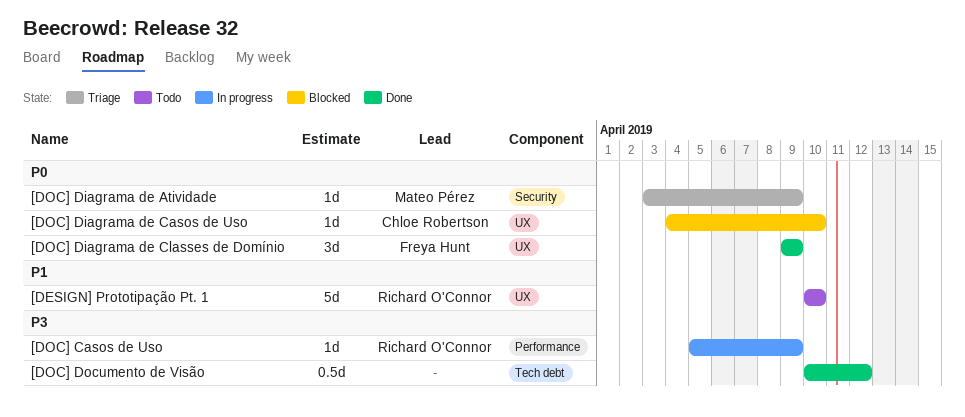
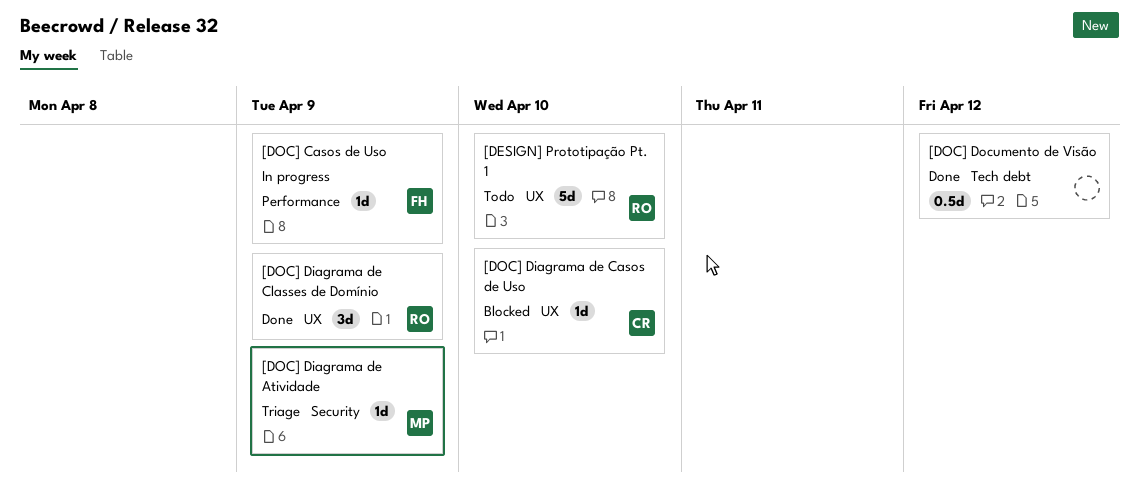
[DOC] Casos de Uso, owner: Richard O'Connor -> Freya Hunt
[DOC] Diagrama de Classes de Domínio, owner: Freya Hunt -> Richard O'Connor

